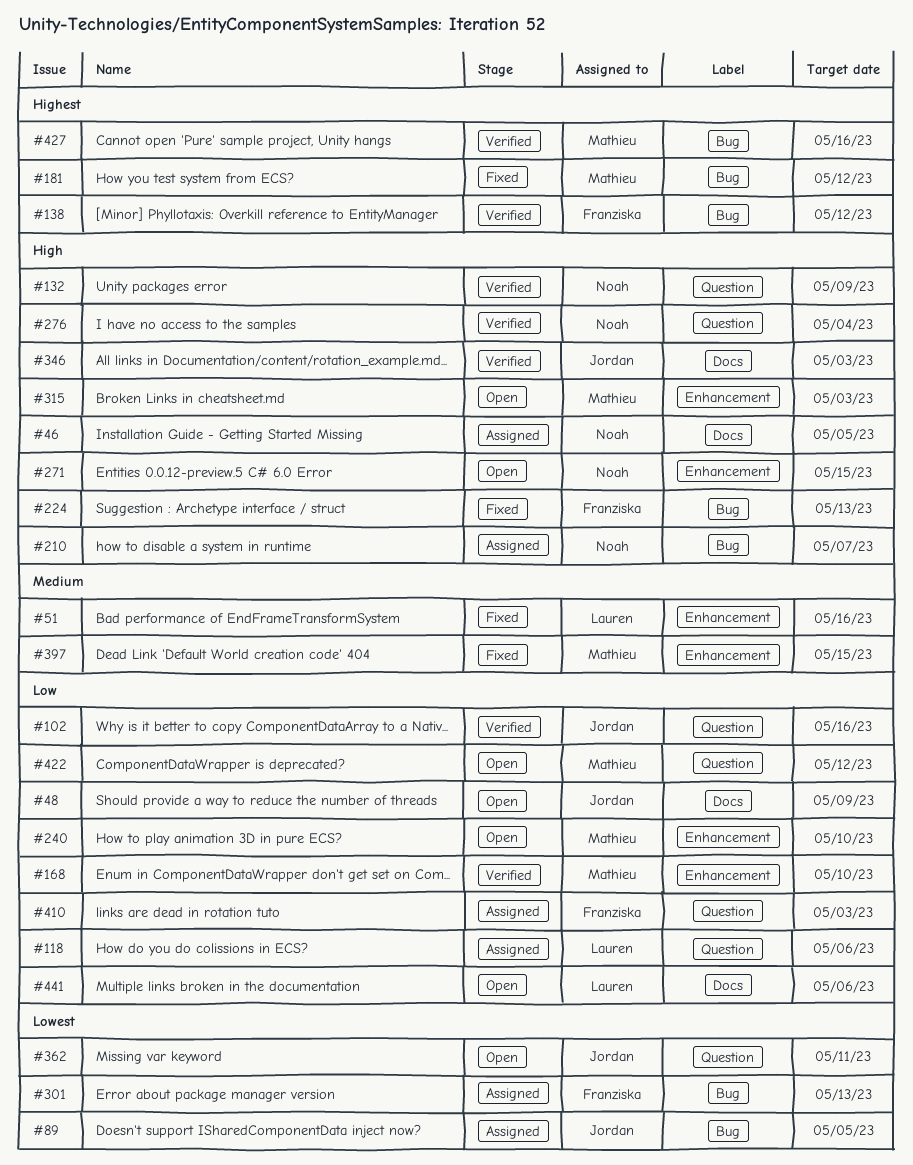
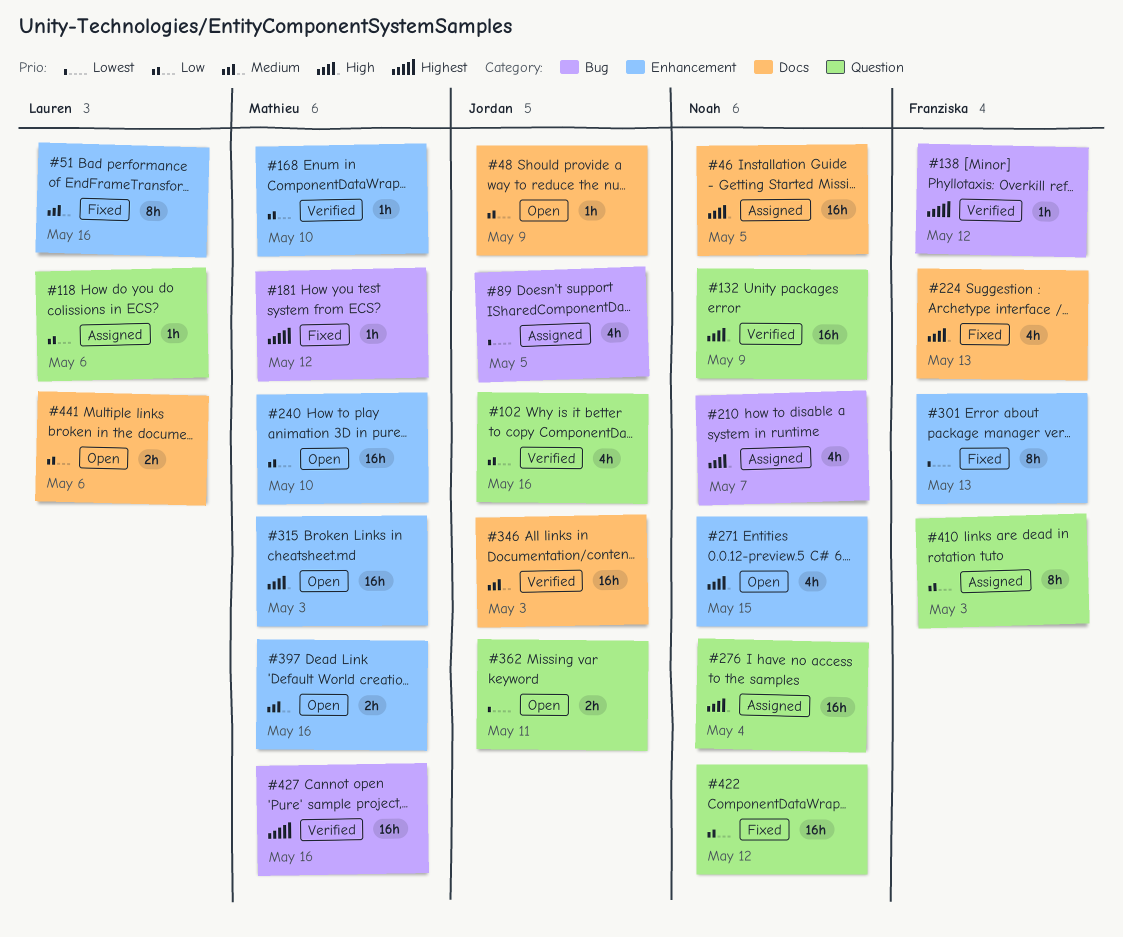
#224, label: Bug -> Docs
#276, status: Verified -> Assigned
#301, status: Assigned -> Fixed
#301, label: Bug -> Enhancement
#346, priority: High -> Medium
#397, status: Fixed -> Open
#397, due: May 15 -> May 16
#422, status: Open -> Fixed
#422, owner: Mathieu -> Noah

